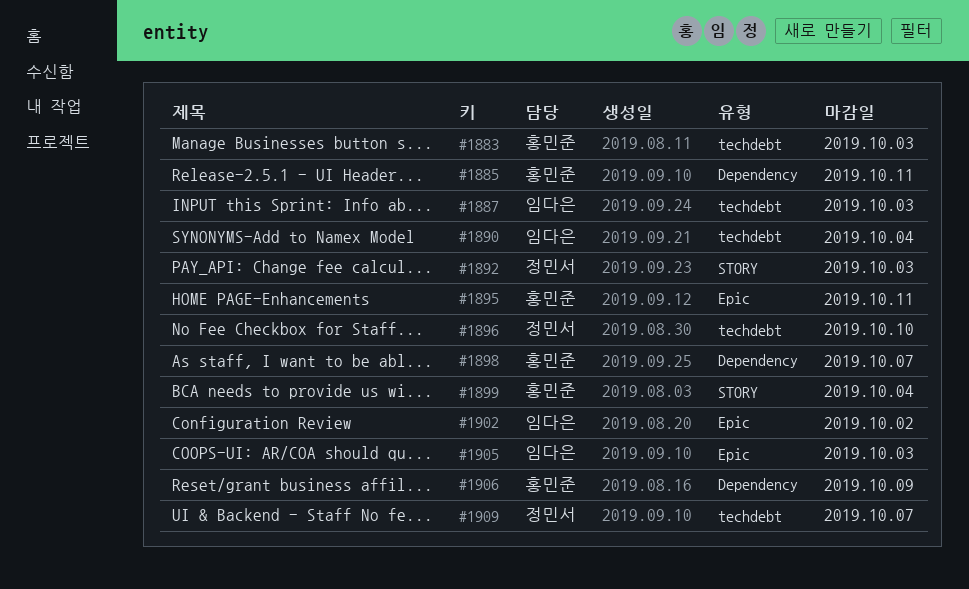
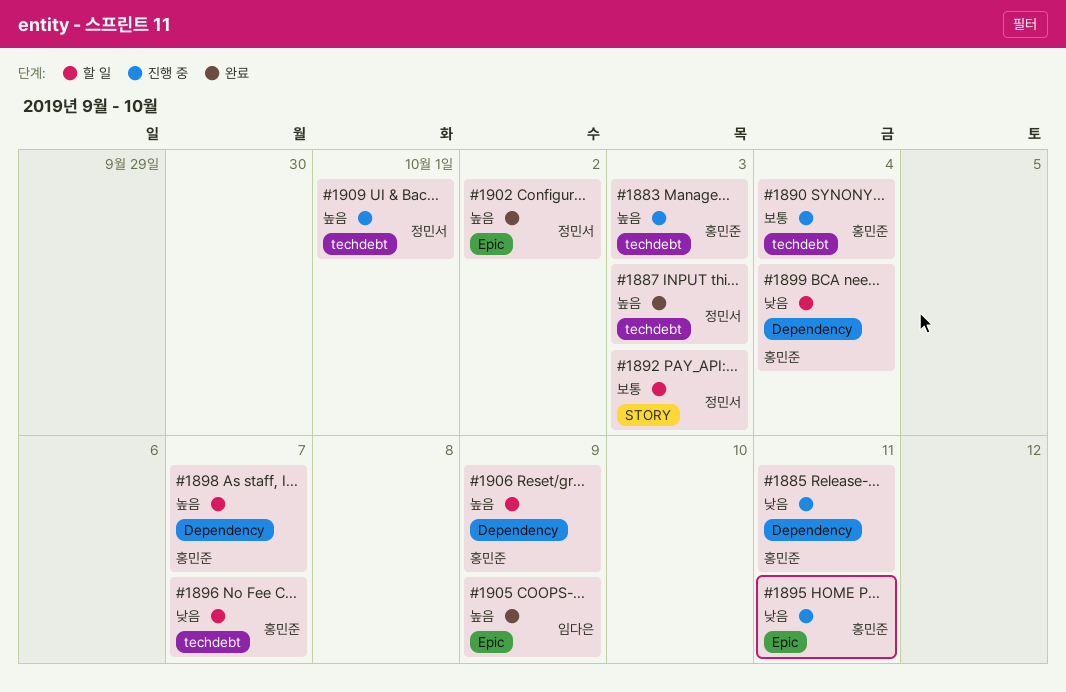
#1887, owner: 임다은 -> 정민서
#1890, owner: 임다은 -> 홍민준
#1896, owner: 정민서 -> 홍민준
#1896, due: Oct 10 -> Oct 7
#1899, label: STORY -> Dependency
#1902, owner: 임다은 -> 정민서
#1905, due: Oct 3 -> Oct 9
#1909, due: Oct 7 -> Oct 1

